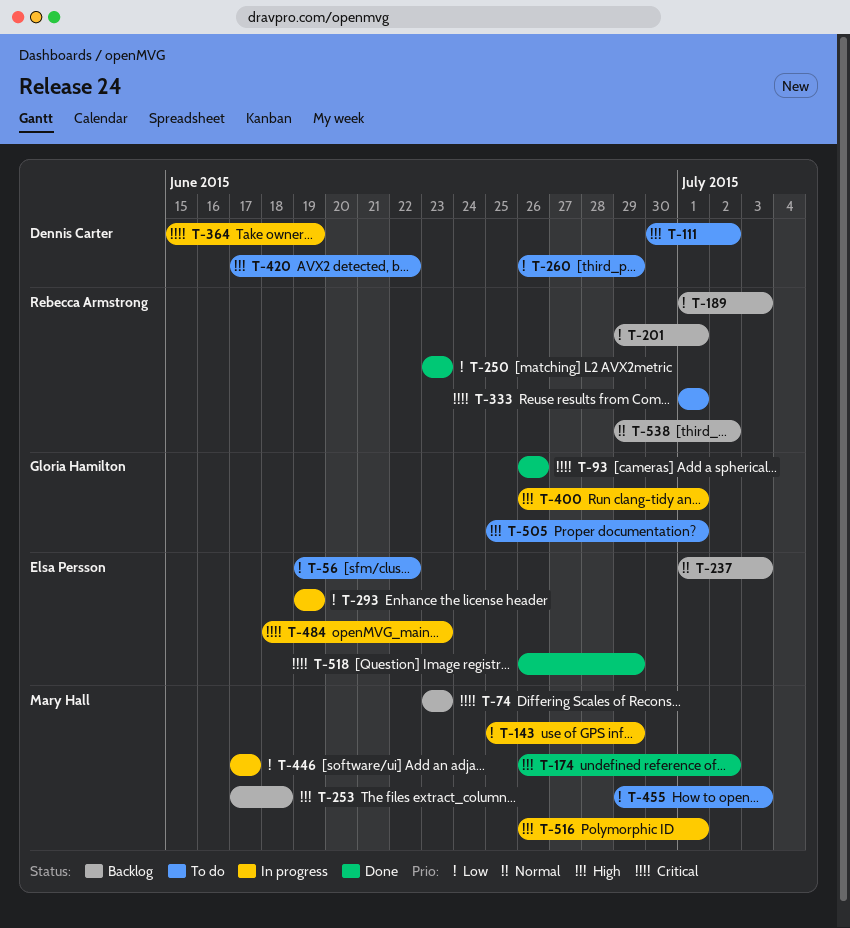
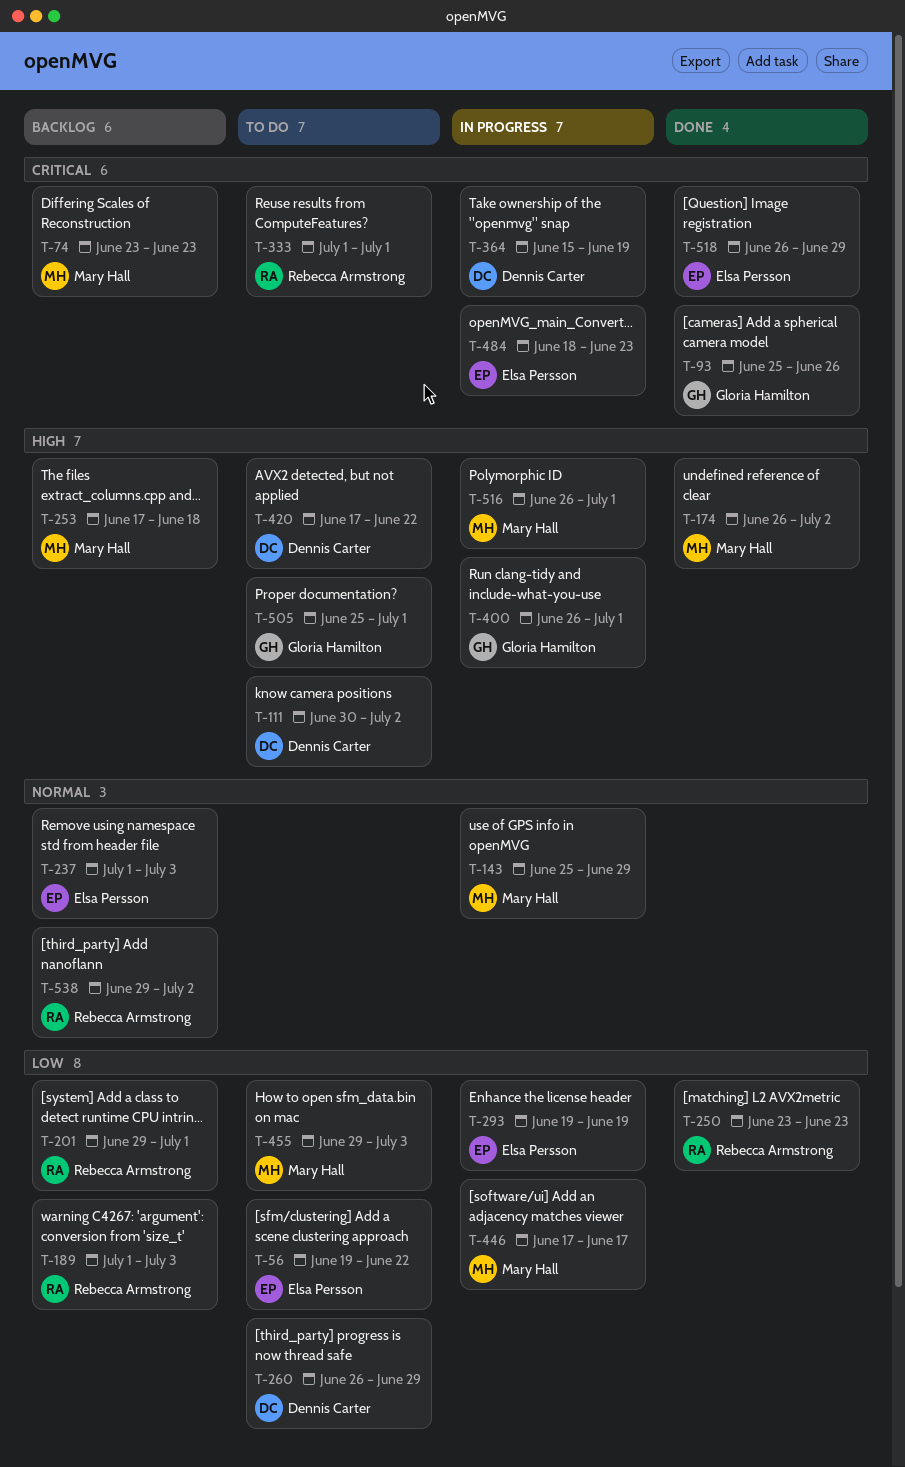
T-93, start: Jun 26 -> Jun 25
T-143, priority: Low -> Normal

